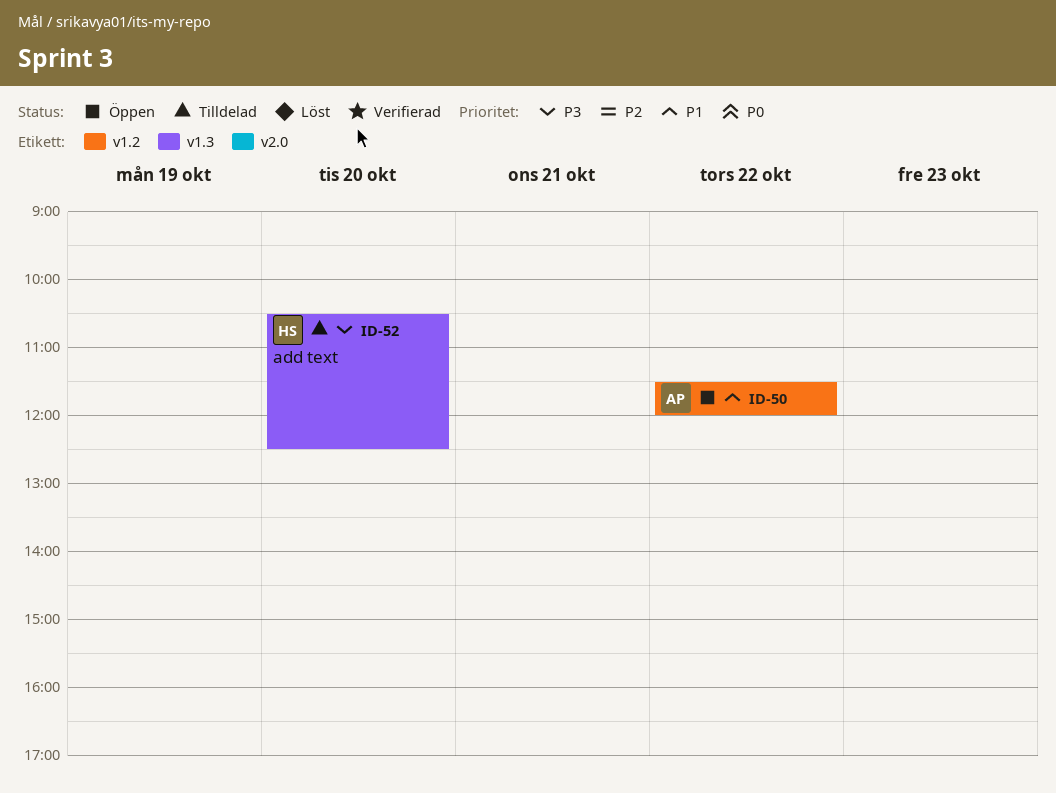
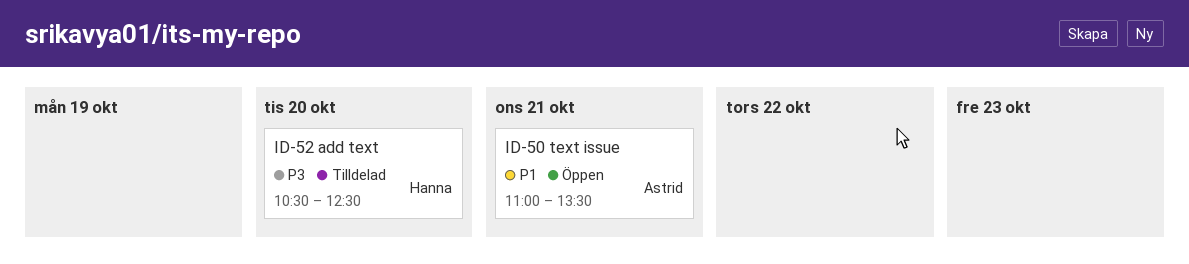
ID-50, day: Oct 22 -> Oct 21
ID-50, begins: 11:30 -> 11:00
ID-50, ends: 12:00 -> 13:30

